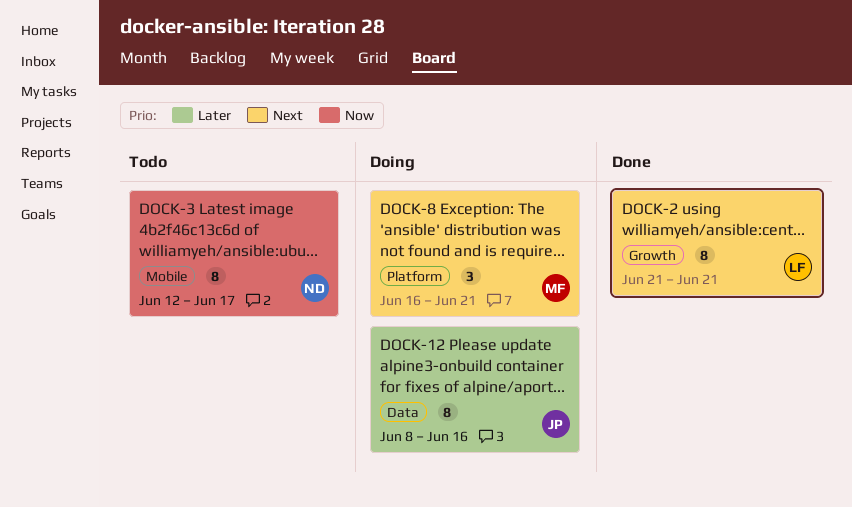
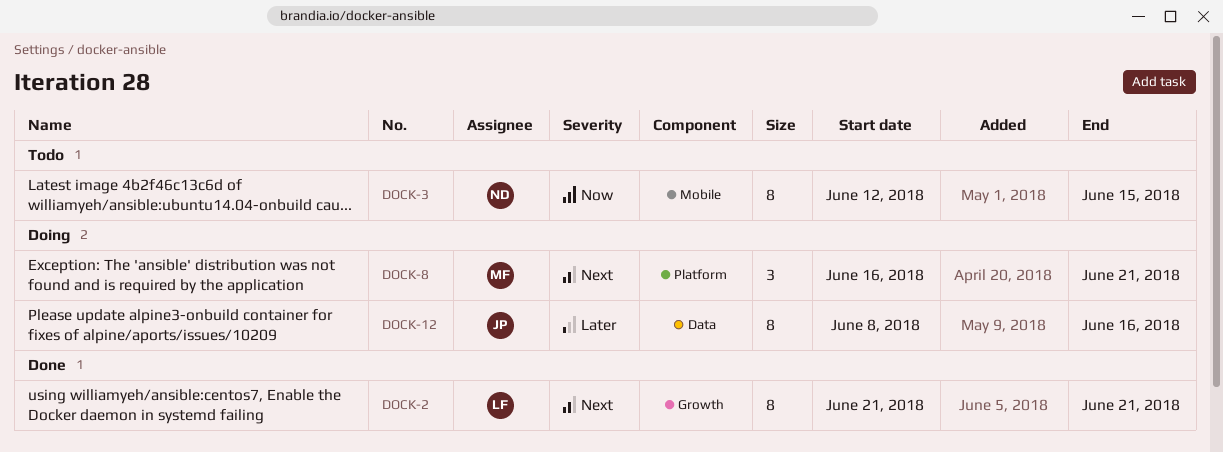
DOCK-3, due: Jun 17 -> Jun 15

